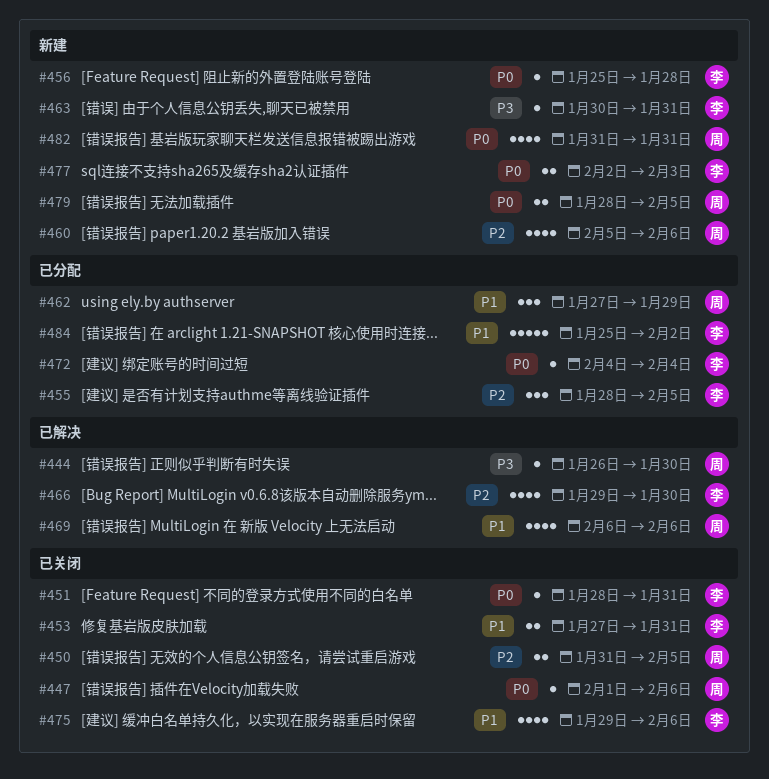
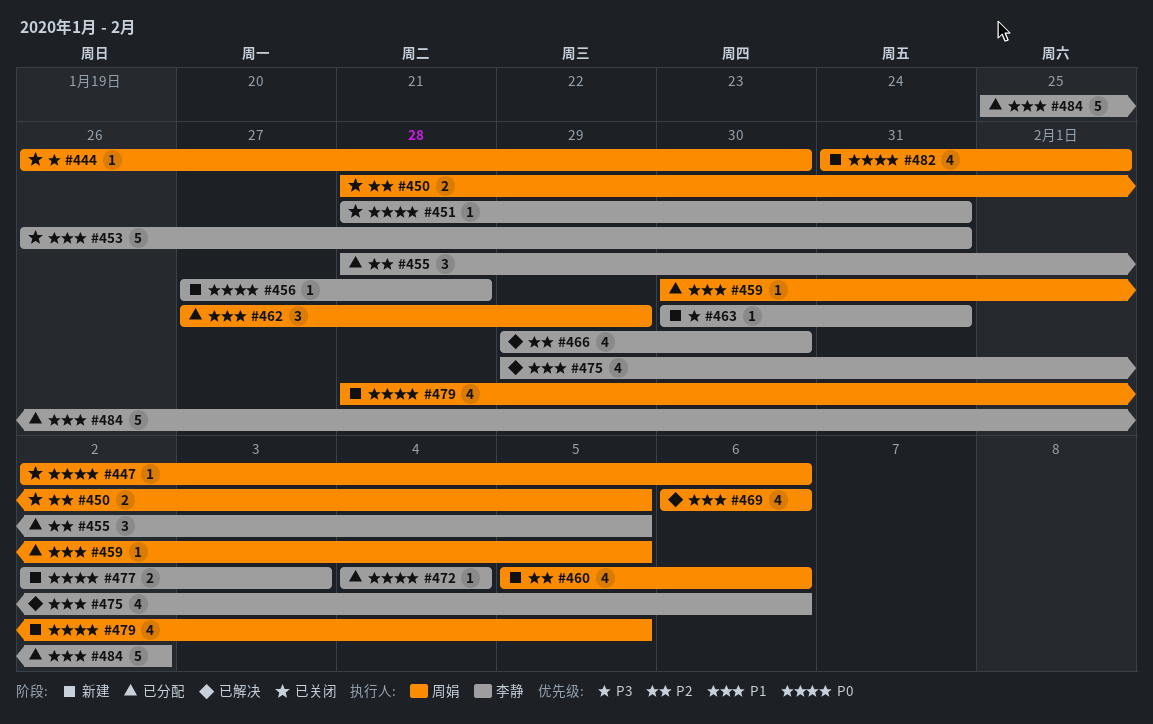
#444, status: 已解决 -> 已关闭
#447, start: Feb 1 -> Feb 2
#450, start: Jan 31 -> Jan 28
#453, estimate: 2 -> 5
#453, start: Jan 27 -> Jan 26
#456, start: Jan 25 -> Jan 27
#459: none -> present
#475, status: 已关闭 -> 已解决
#479, estimate: 2 -> 4
#482, due: Jan 31 -> Feb 1

